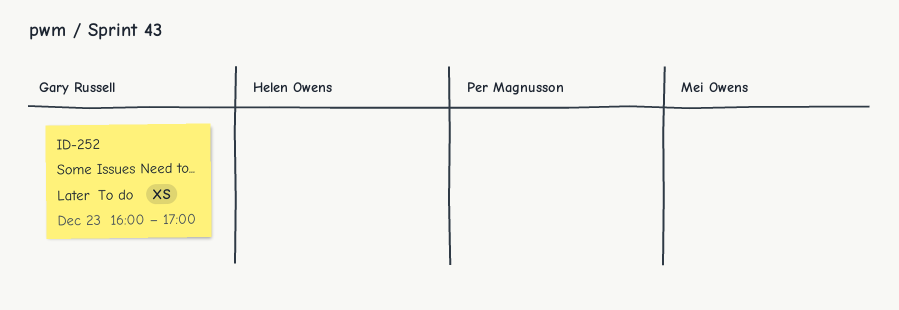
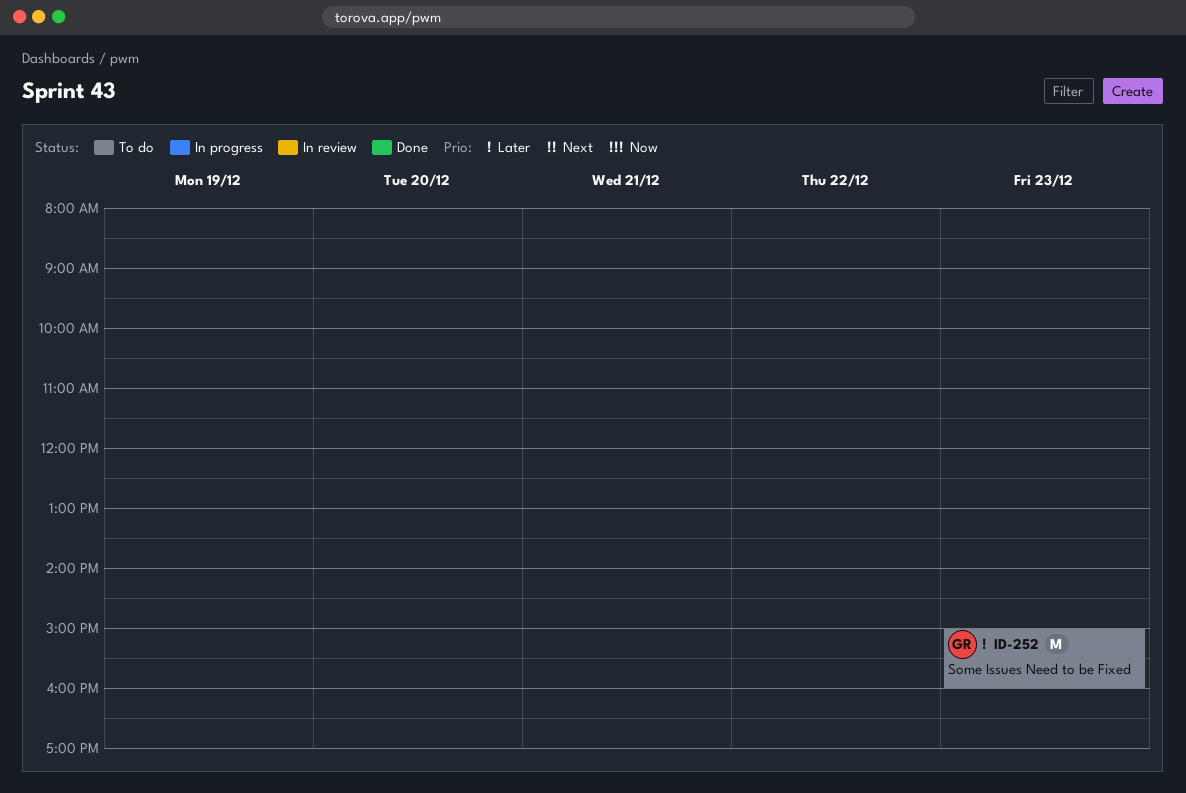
ID-252, estimate: XS -> M
ID-252, begins: 16:00 -> 15:00
ID-252, ends: 17:00 -> 16:00

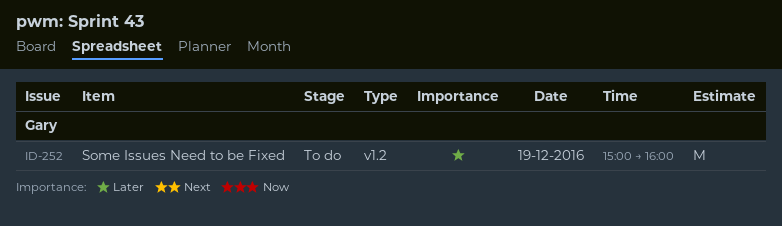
ID-252, day: Dec 23 -> Dec 19

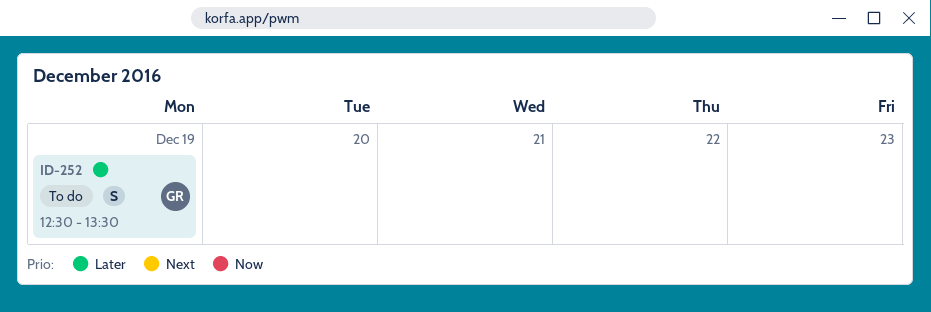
ID-252, estimate: M -> S
ID-252, begins: 15:00 -> 12:30
ID-252, ends: 16:00 -> 13:30

